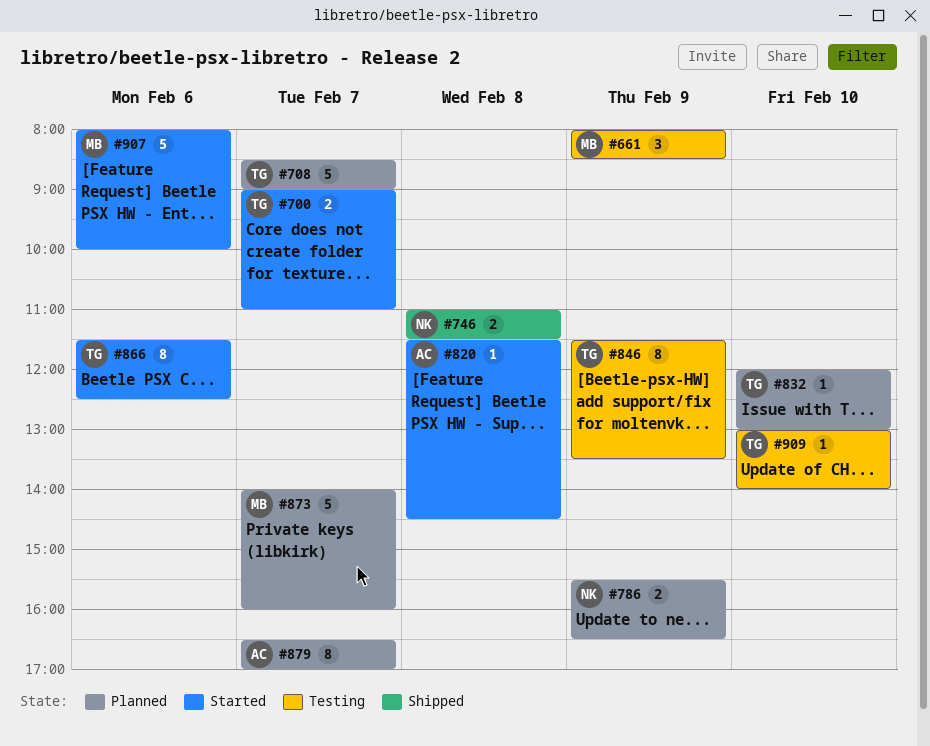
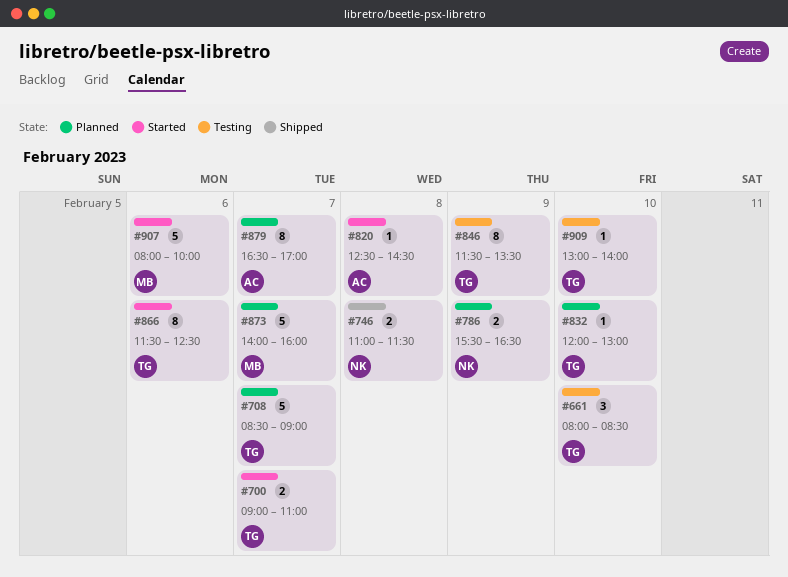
#661, owner: MB -> TG
#661, day: Feb 9 -> Feb 10
#820, begins: 11:30 -> 12:30

